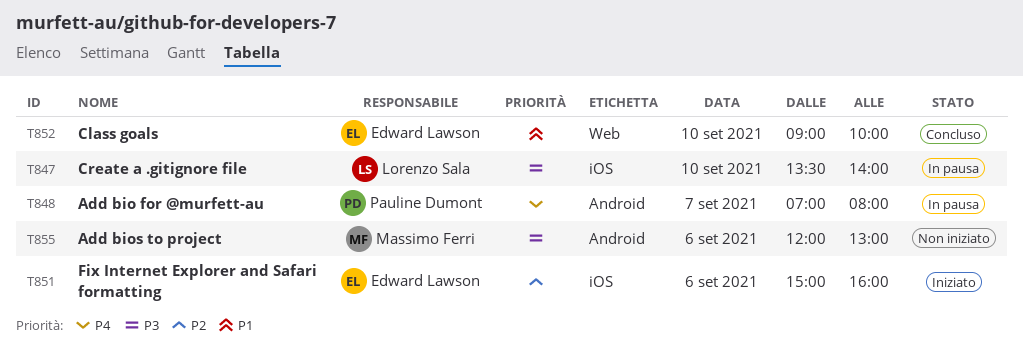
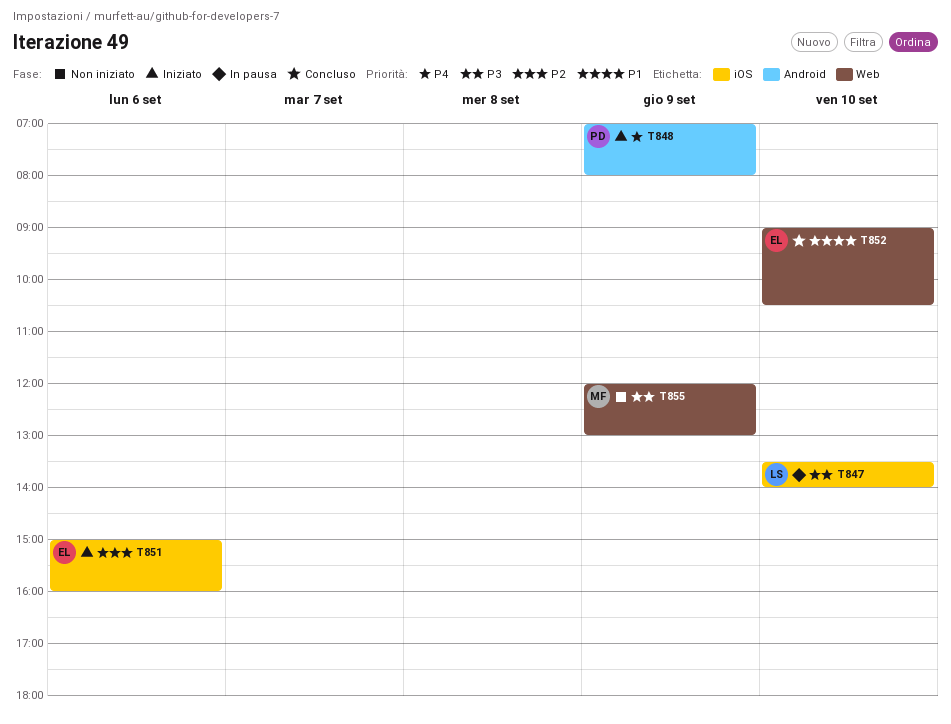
T848, status: In pausa -> Iniziato
T848, day: Sep 7 -> Sep 9
T852, ends: 10:00 -> 10:30
T855, label: Android -> Web
T855, day: Sep 6 -> Sep 9

